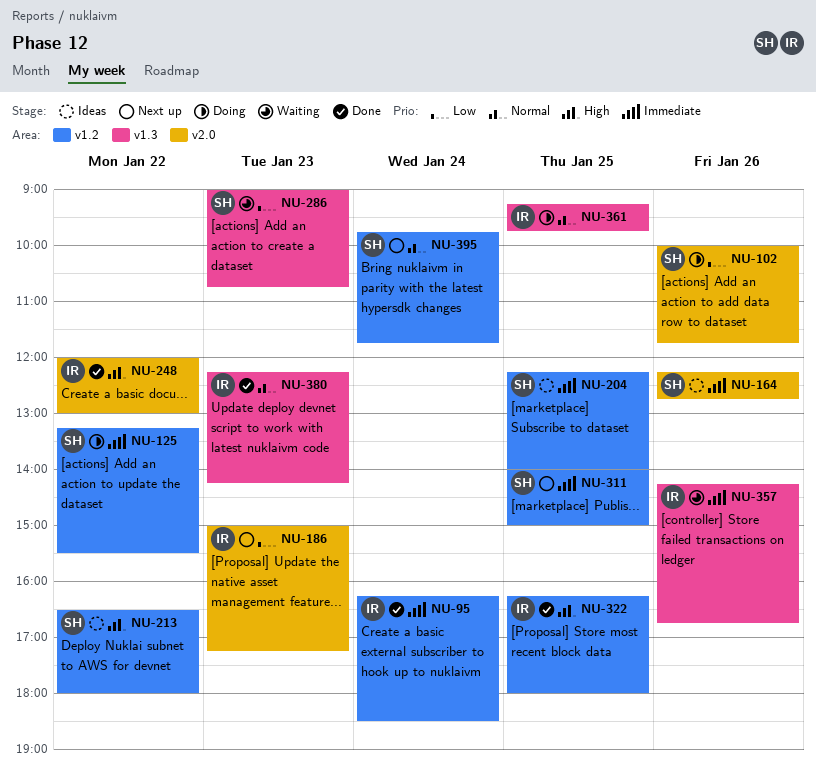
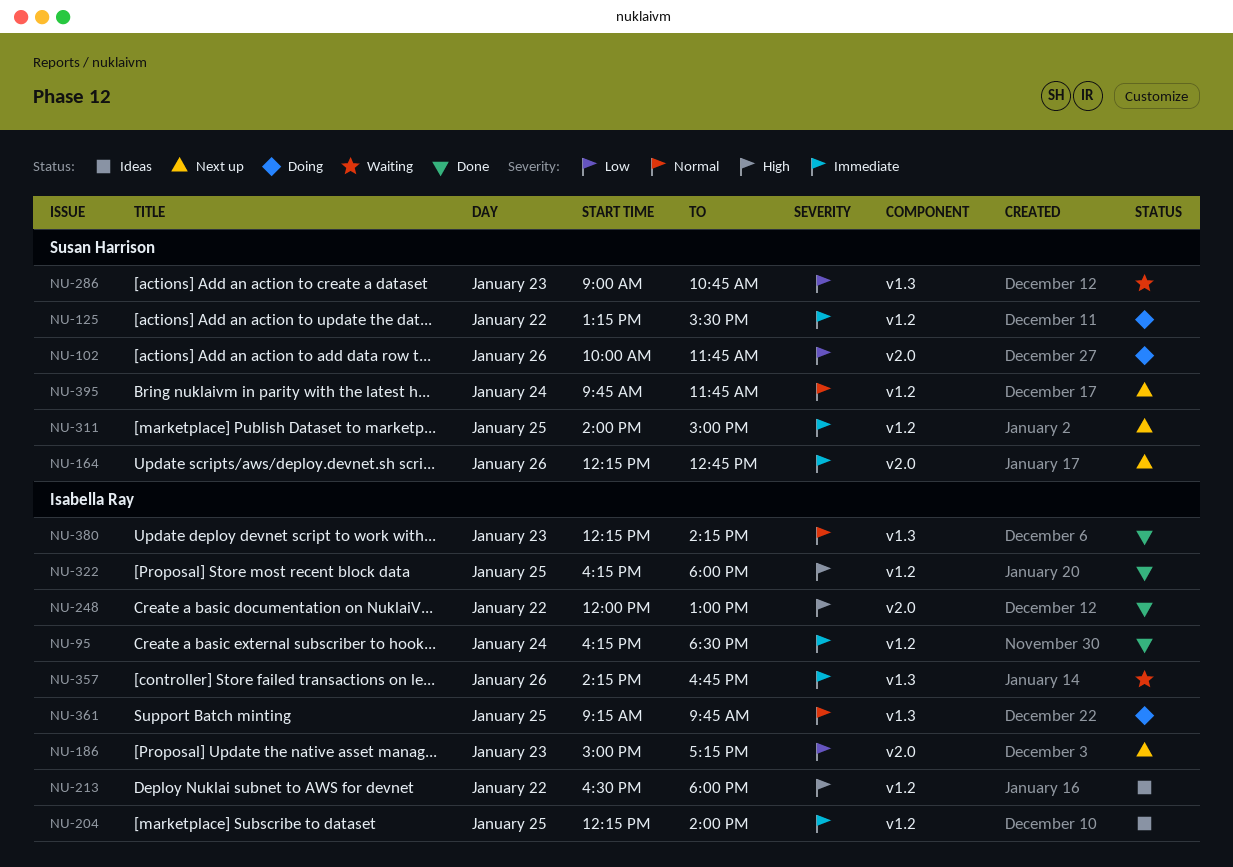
NU-164, status: Ideas -> Next up
NU-204, owner: Susan Harrison -> Isabella Ray
NU-213, owner: Susan Harrison -> Isabella Ray

